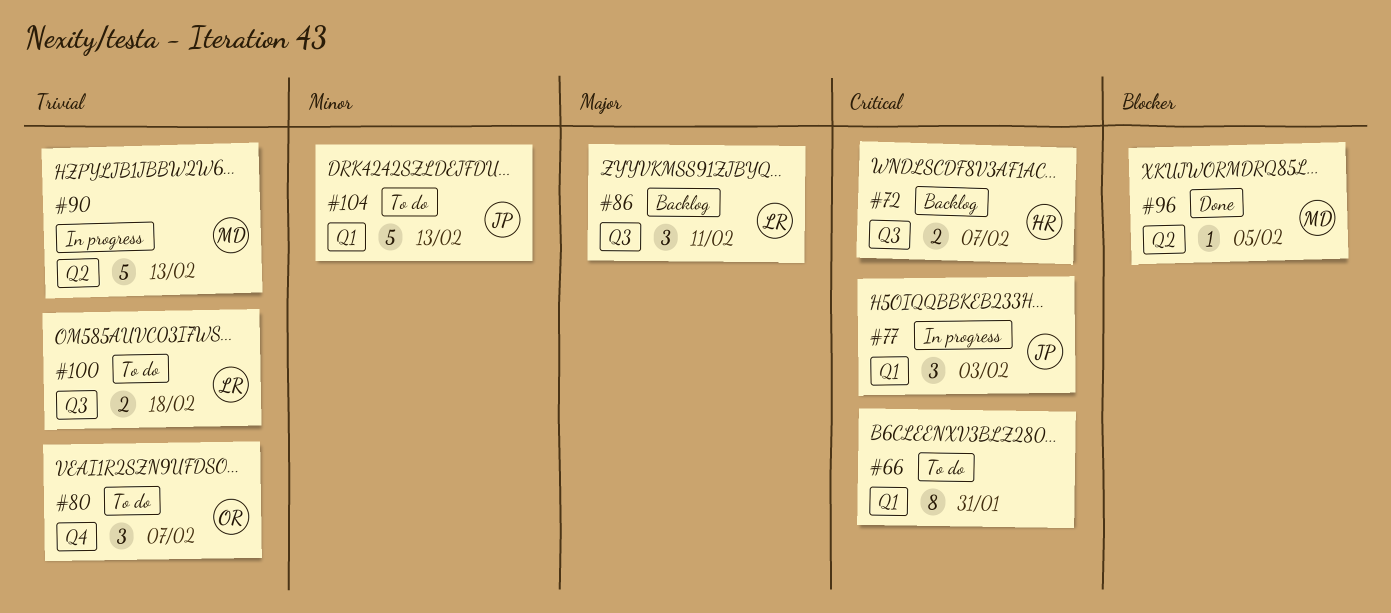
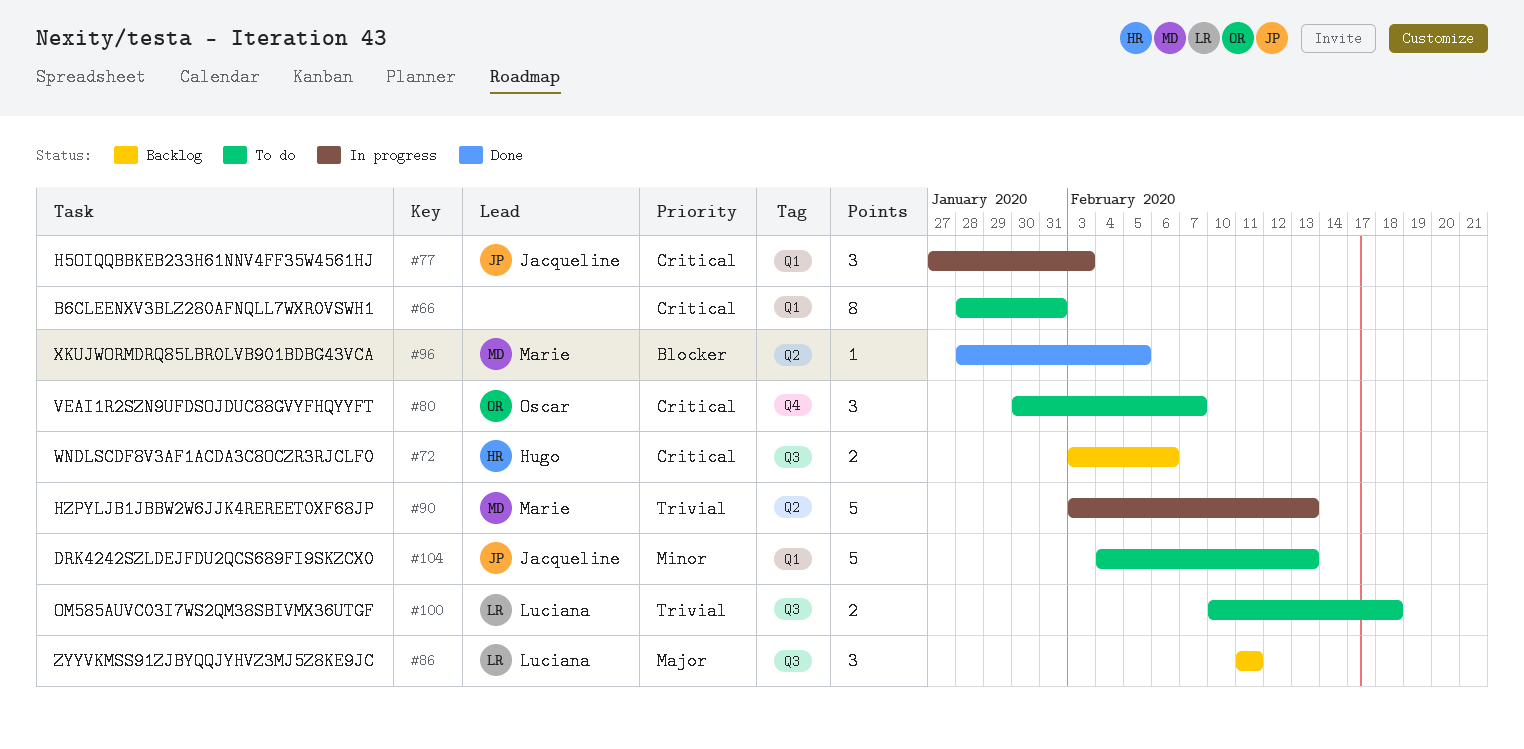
#72, due: Feb 7 -> Feb 6
#80, priority: Trivial -> Critical

